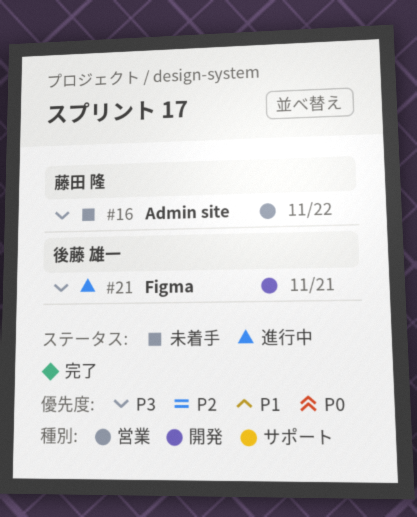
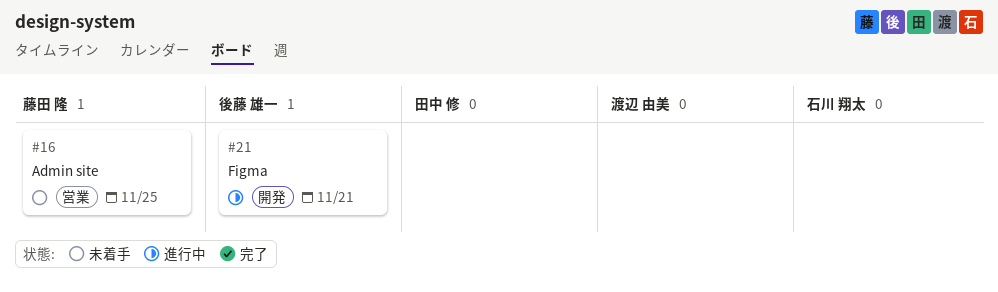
#16, due: Nov 22 -> Nov 25

